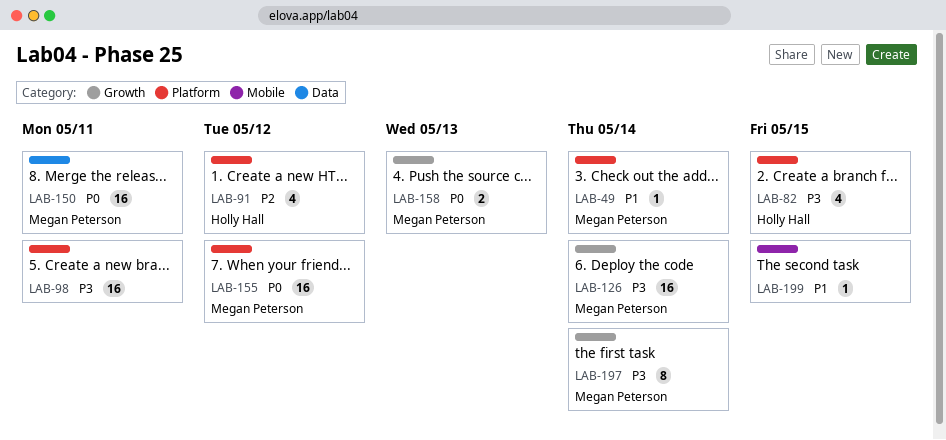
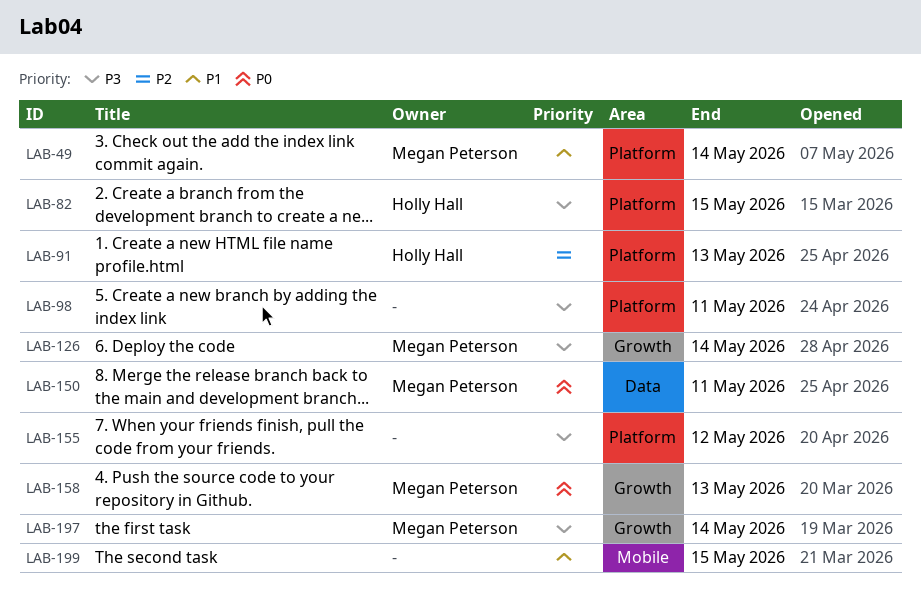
LAB-91, due: May 12 -> May 13
LAB-155, owner: Megan Peterson -> none
LAB-155, priority: P0 -> P3

